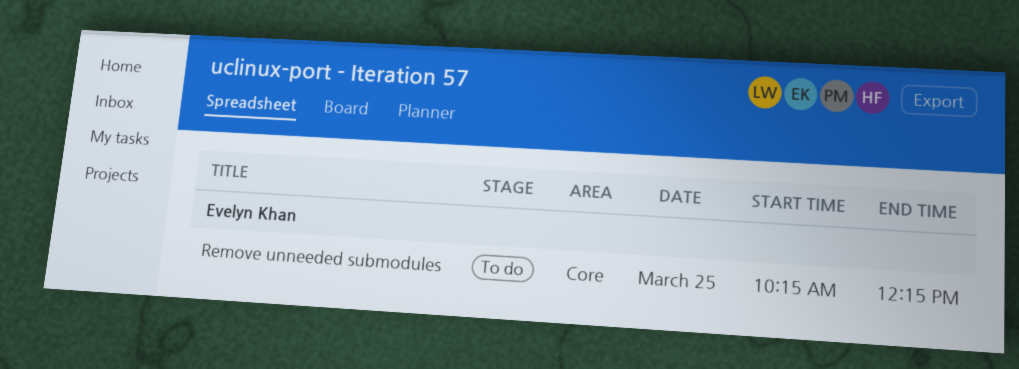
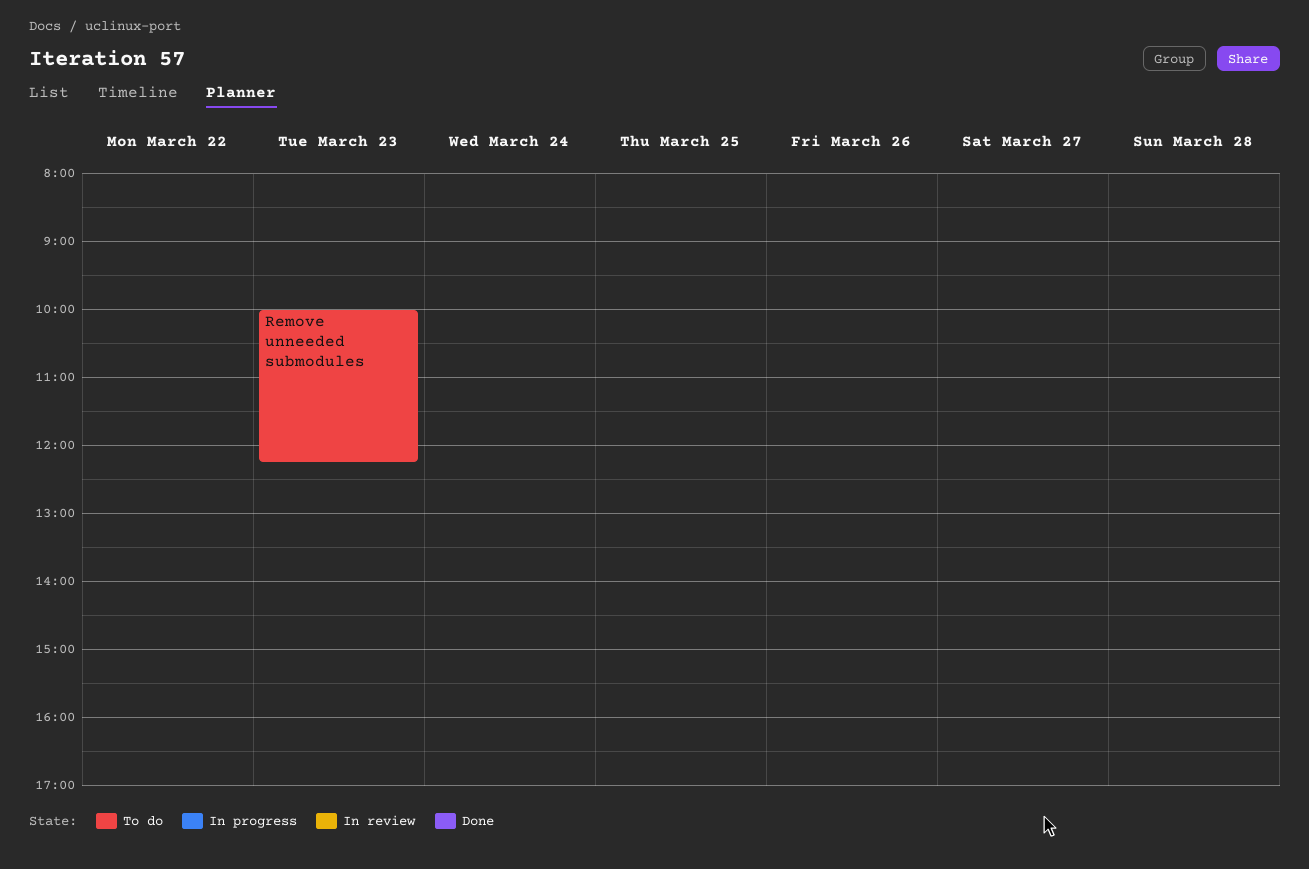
Remove unneeded submodules, day: Mar 25 -> Mar 23
Remove unneeded submodules, begins: 10:15 -> 10:00

